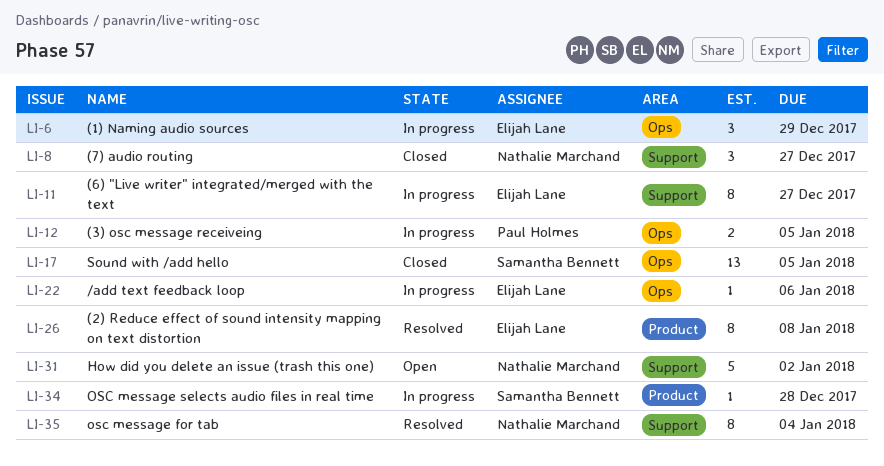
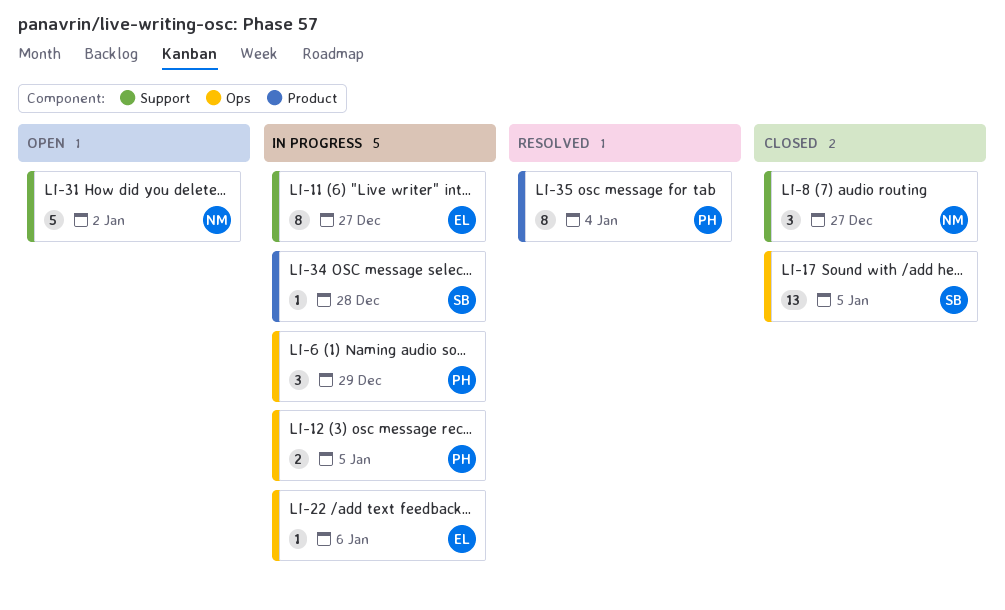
LI-6, owner: Elijah Lane -> Paul Holmes
LI-26: present -> none
LI-35, owner: Nathalie Marchand -> Paul Holmes
LI-35, label: Support -> Product

